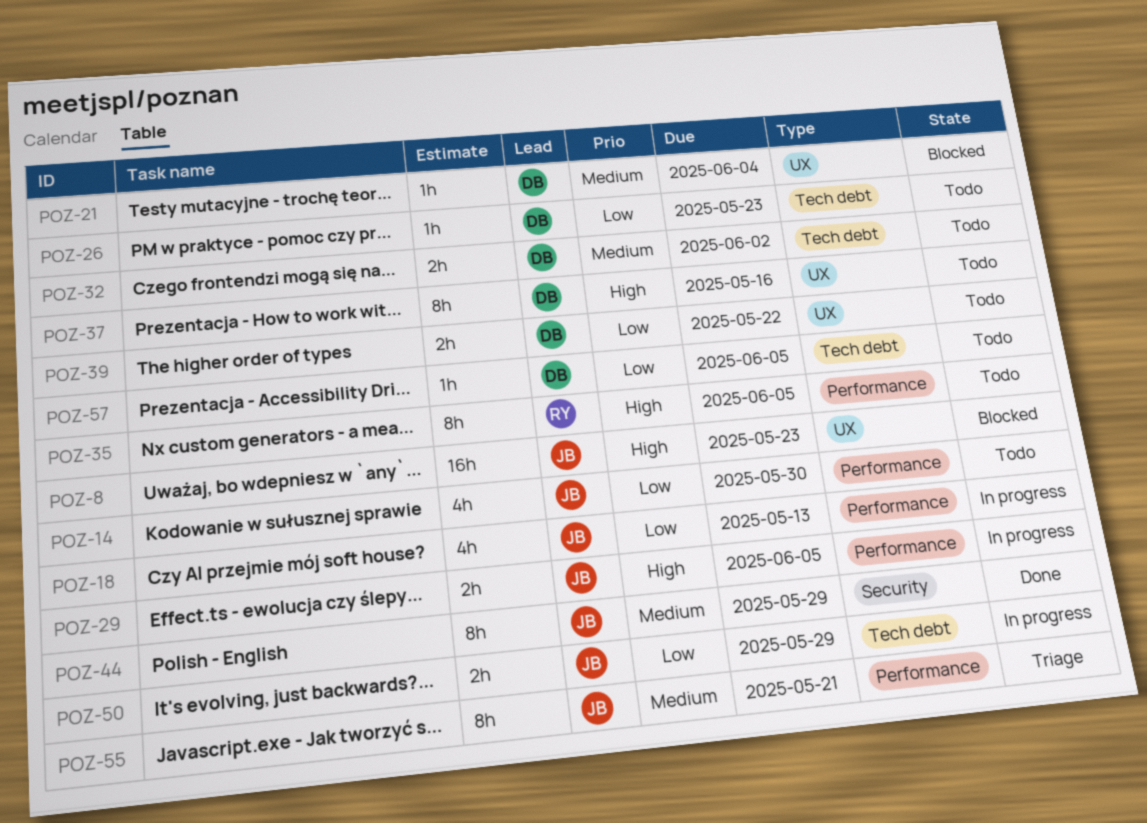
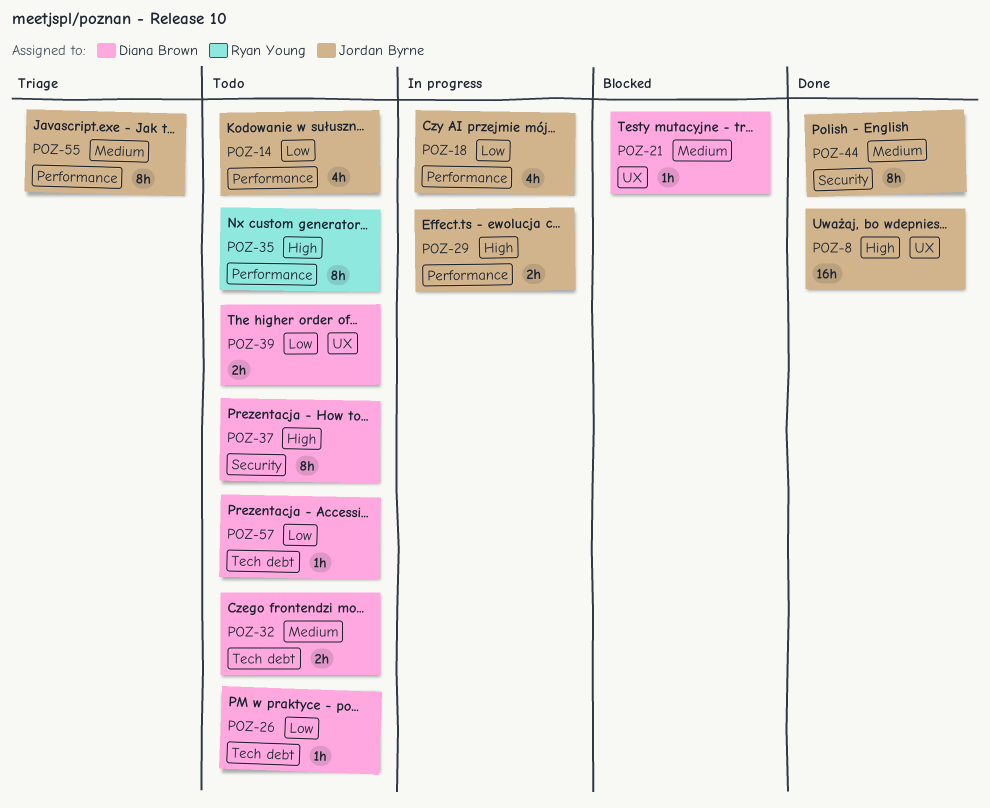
POZ-8, status: Blocked -> Done
POZ-37, label: UX -> Security
POZ-50: present -> none

